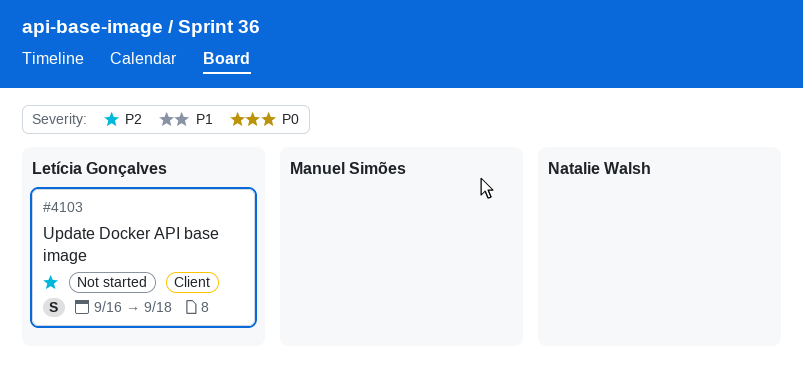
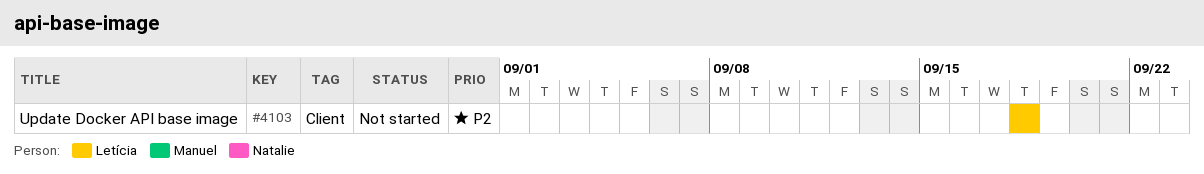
#4103, start: Sep 16 -> Sep 18

